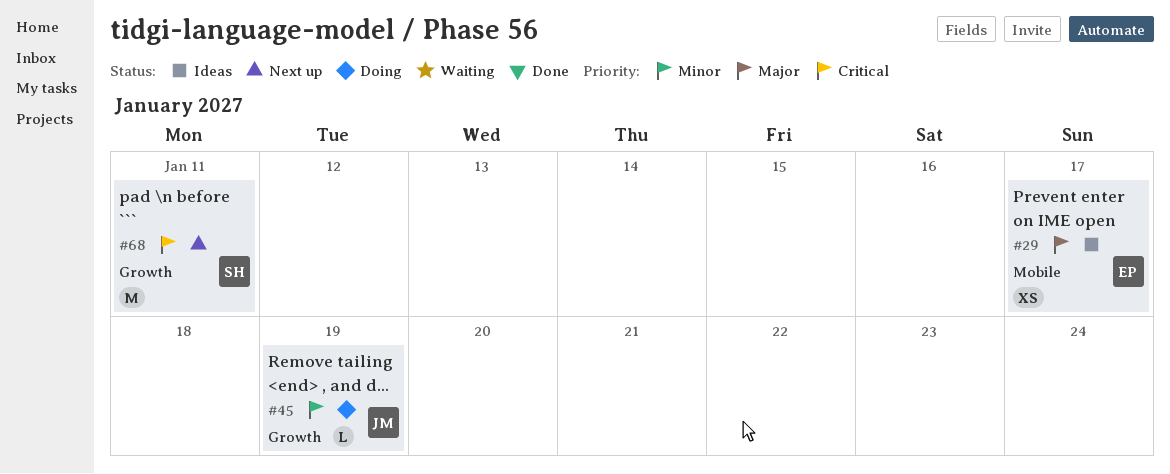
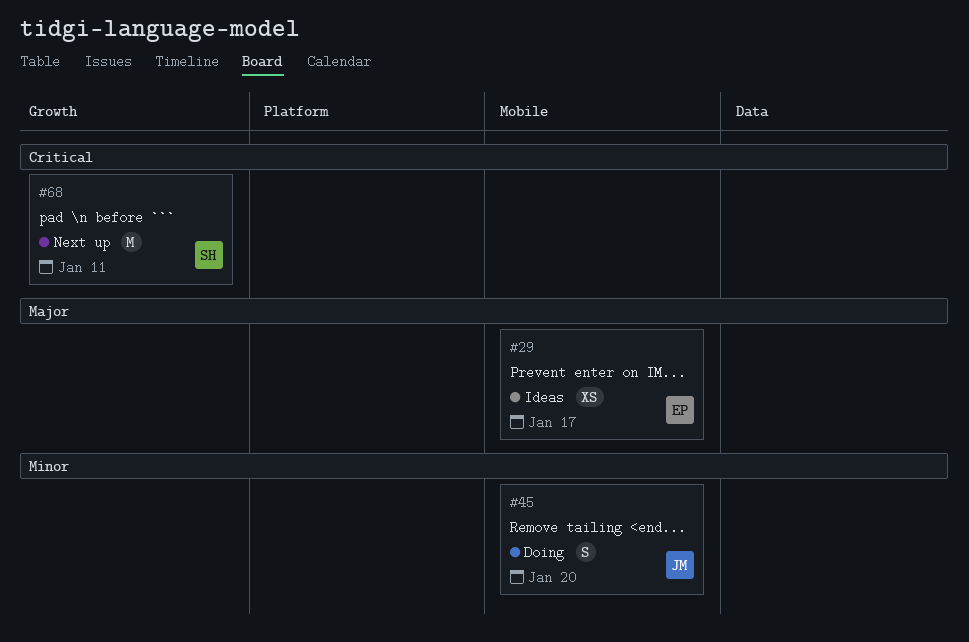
#45, label: Growth -> Mobile
#45, estimate: L -> S
#45, due: Jan 19 -> Jan 20

